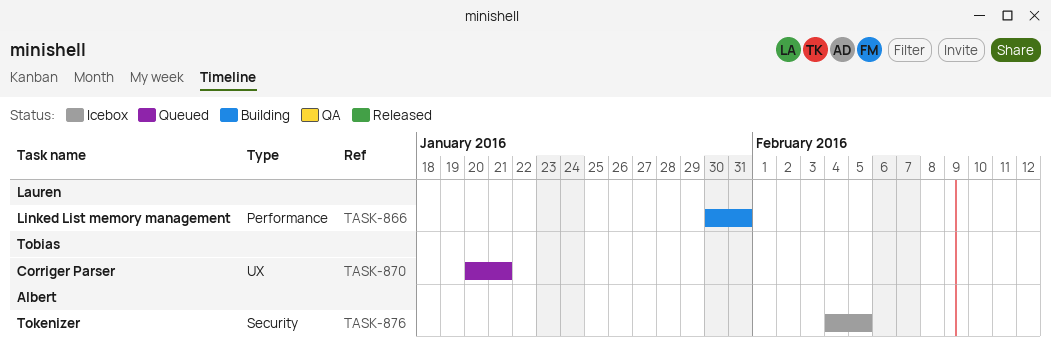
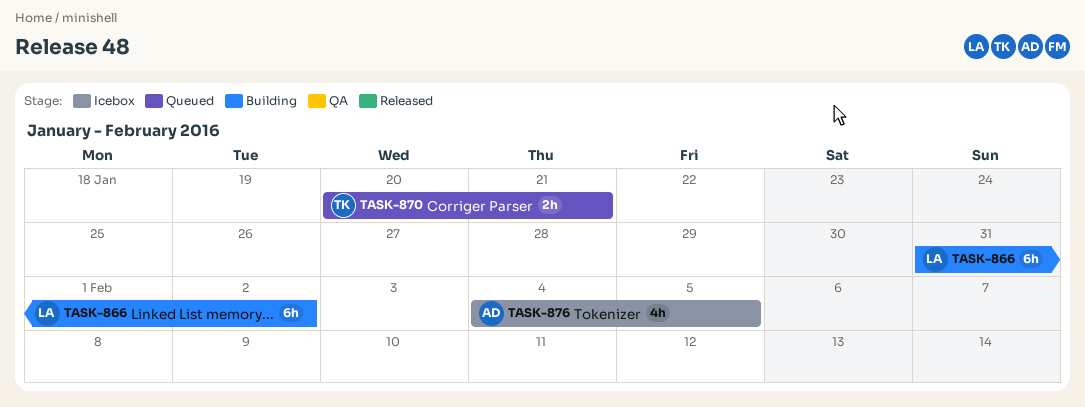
TASK-866, start: Jan 30 -> Jan 31
TASK-866, due: Jan 31 -> Feb 2

